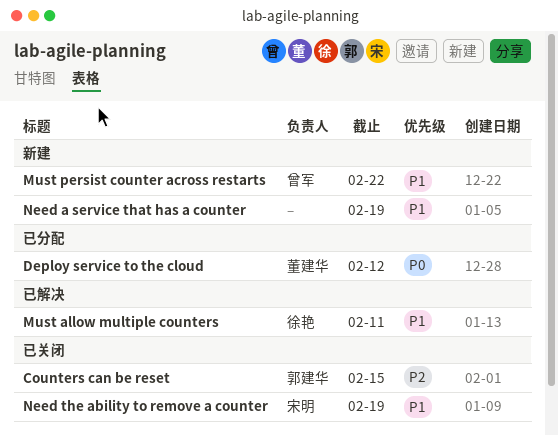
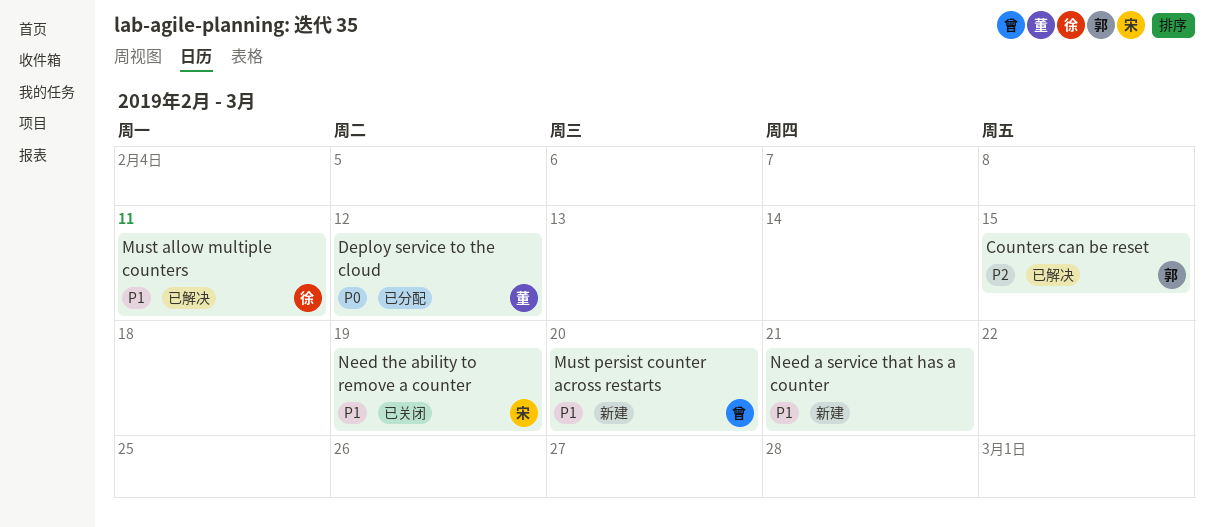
Counters can be reset, status: 已关闭 -> 已解决
Must persist counter across restarts, due: Feb 22 -> Feb 20
Need a service that has a counter, due: Feb 19 -> Feb 21

